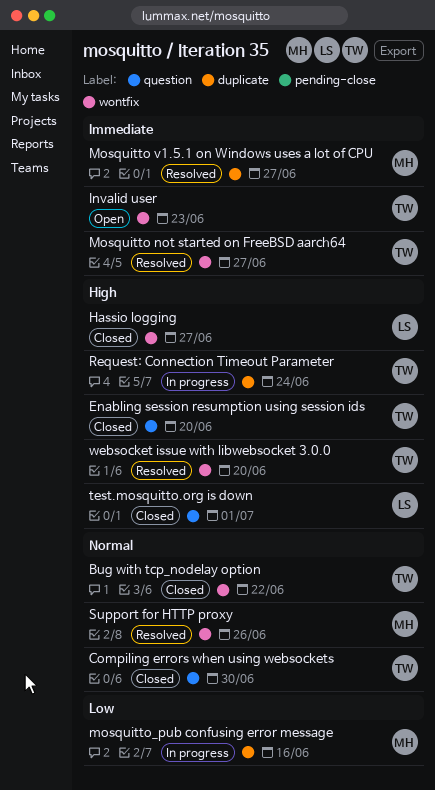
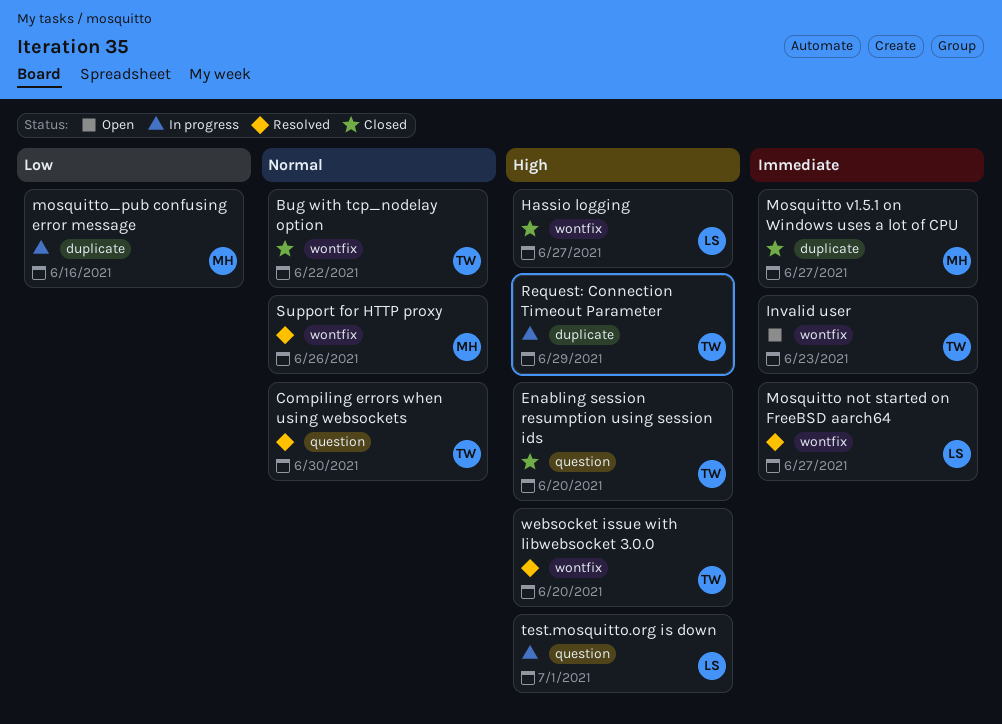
Compiling errors when using websockets, status: Closed -> Resolved
Mosquitto not started on FreeBSD aarch64, owner: TW -> LS
Mosquitto v1.5.1 on Windows uses a lot of CPU, status: Resolved -> Closed
Request: Connection Timeout Parameter, due: Jun 24 -> Jun 29
test.mosquitto.org is down, status: Closed -> In progress

